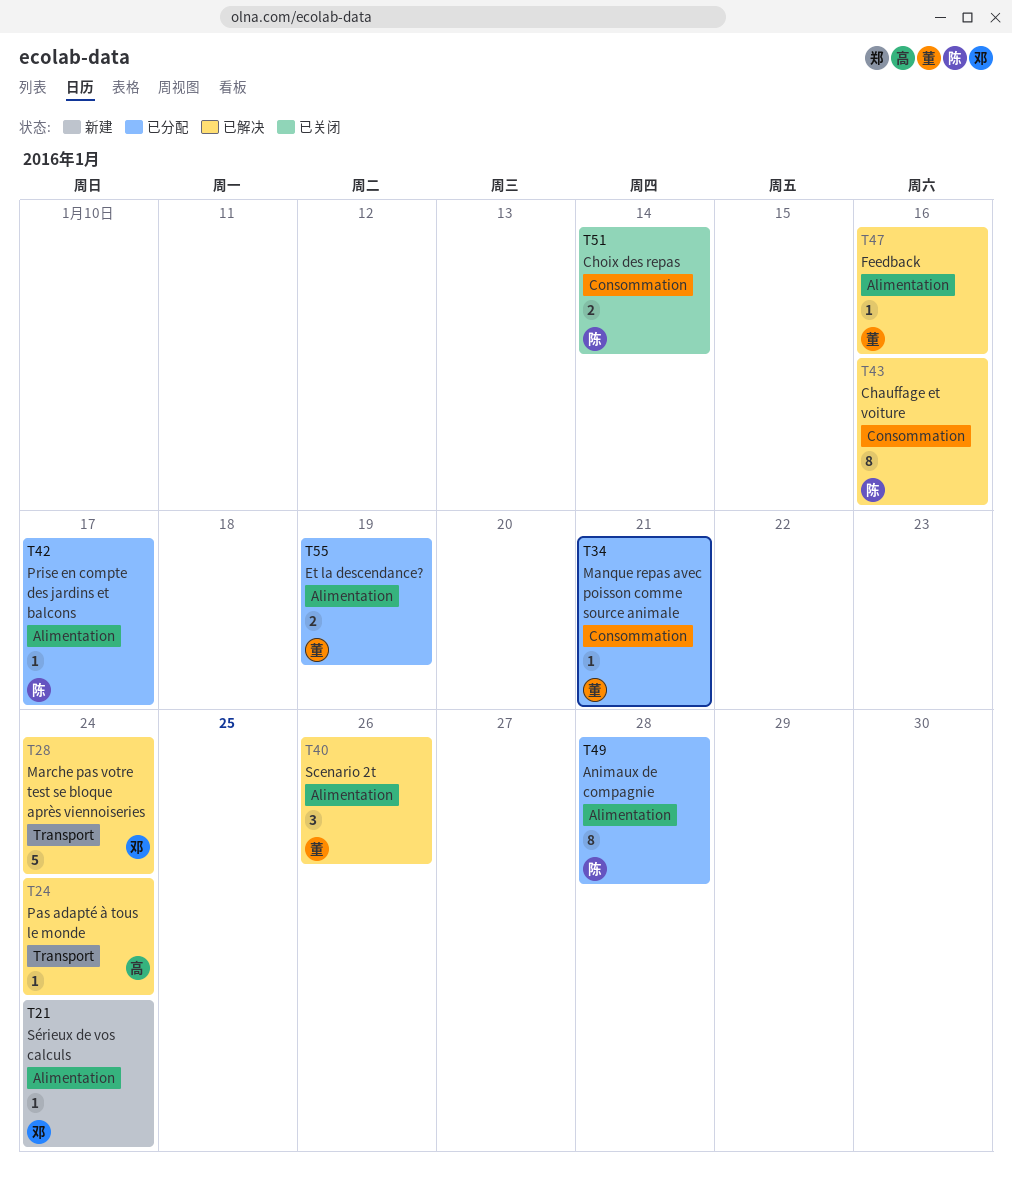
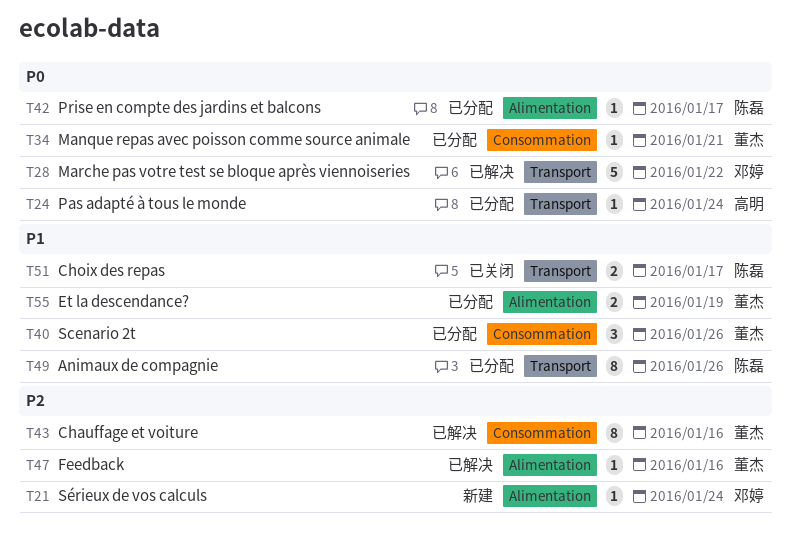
T24, status: 已解决 -> 已分配
T28, due: Jan 24 -> Jan 22
T40, status: 已解决 -> 已分配
T40, label: Alimentation -> Consommation
T43, owner: 陈磊 -> 董杰
T49, label: Alimentation -> Transport
T49, due: Jan 28 -> Jan 26
T51, label: Consommation -> Transport
T51, due: Jan 14 -> Jan 17

